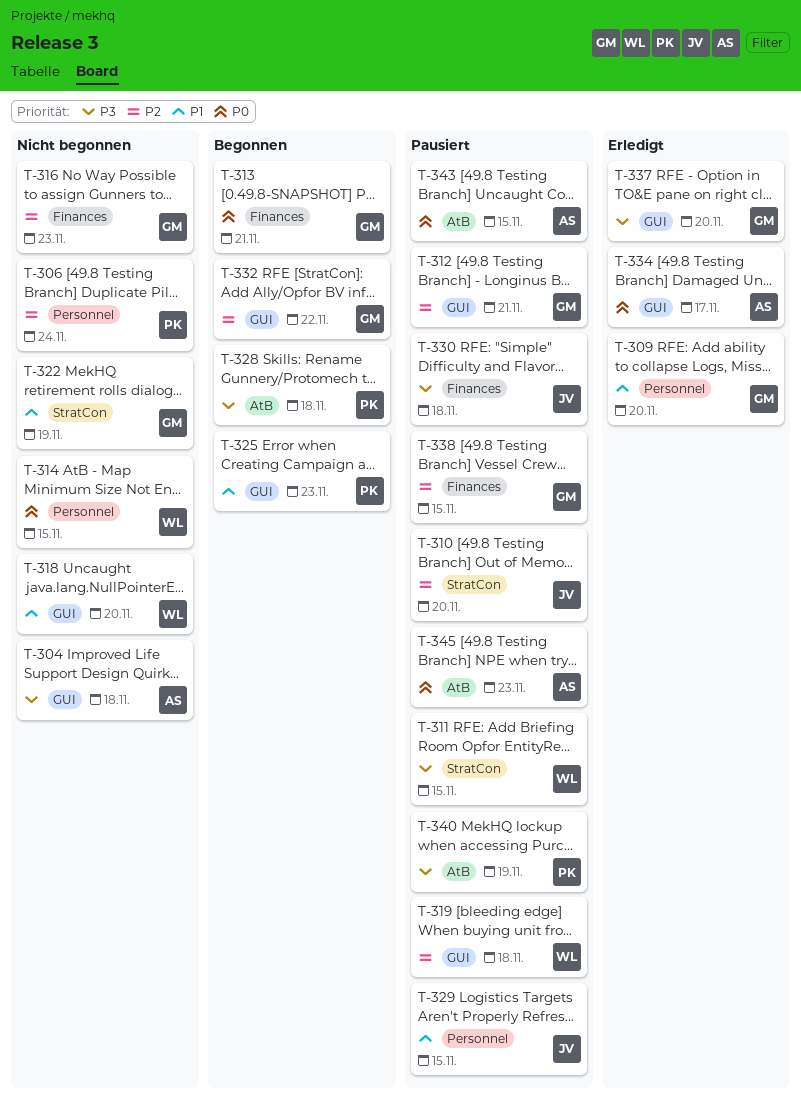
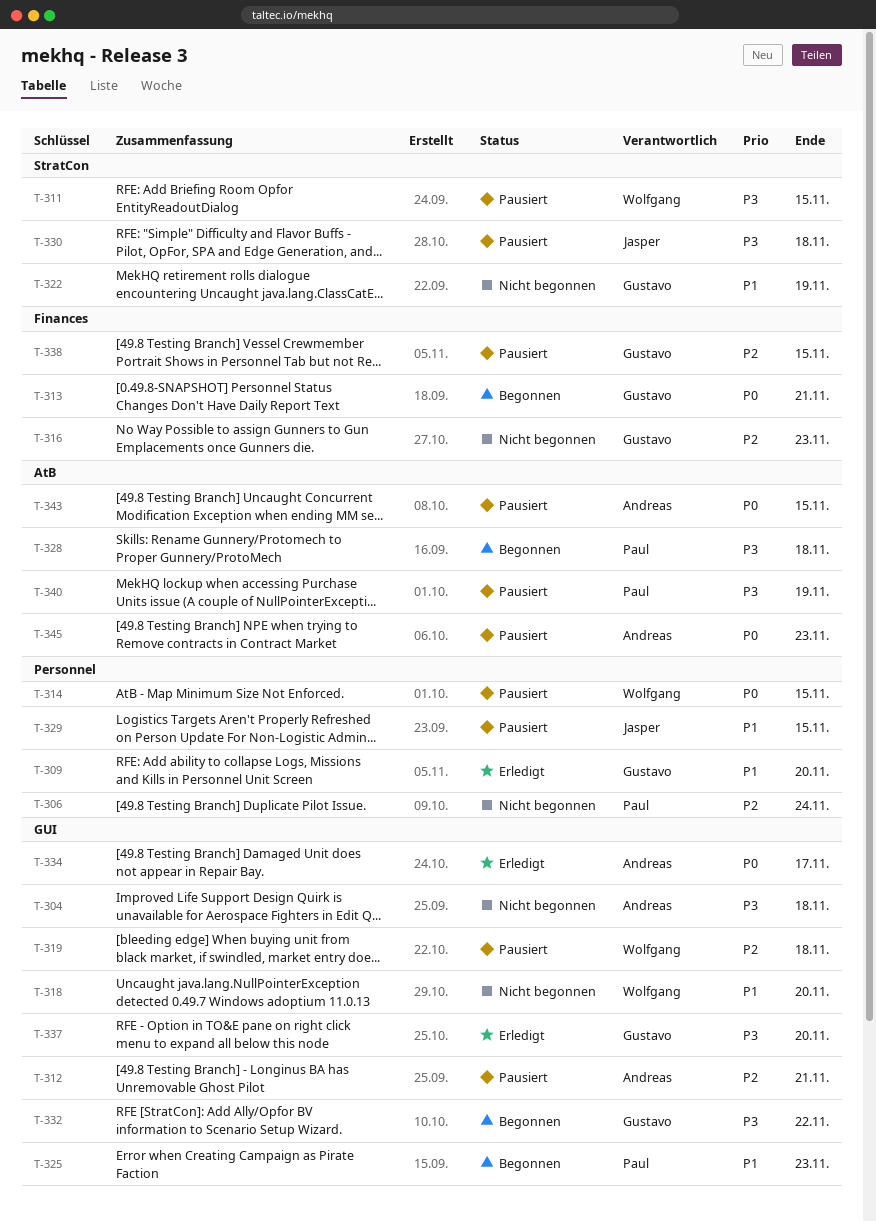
T-310: present -> none
T-312, owner: Gustavo -> Andreas
T-314, status: Nicht begonnen -> Pausiert
T-330, label: Finances -> StratCon
T-332, priority: P2 -> P3

